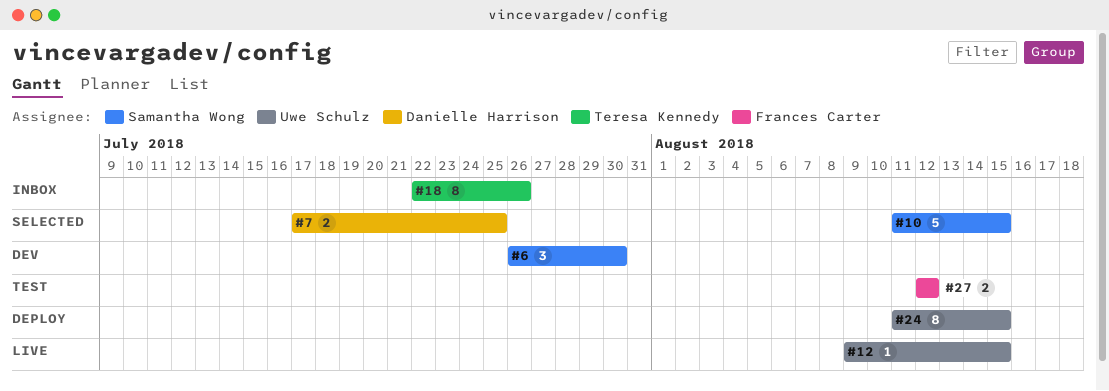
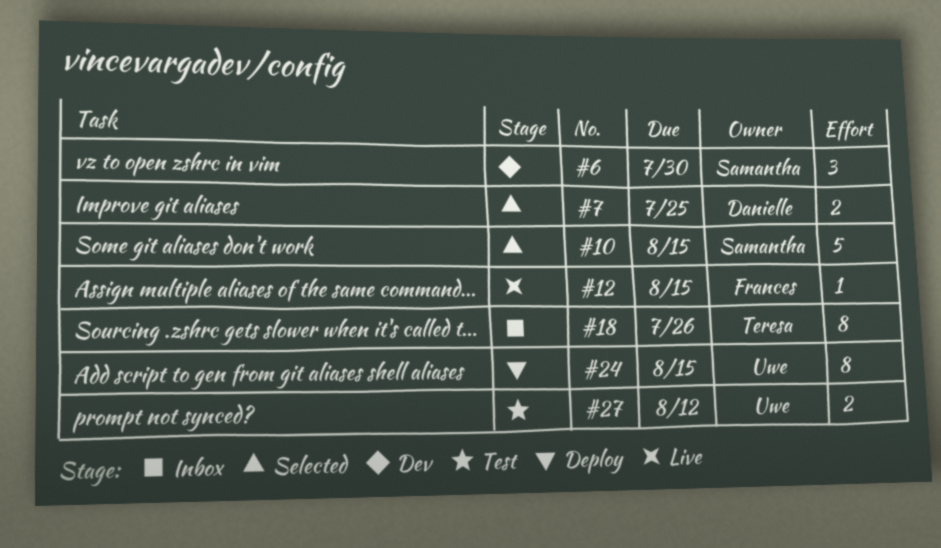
#12, owner: Uwe Schulz -> Frances Carter
#27, owner: Frances Carter -> Uwe Schulz

